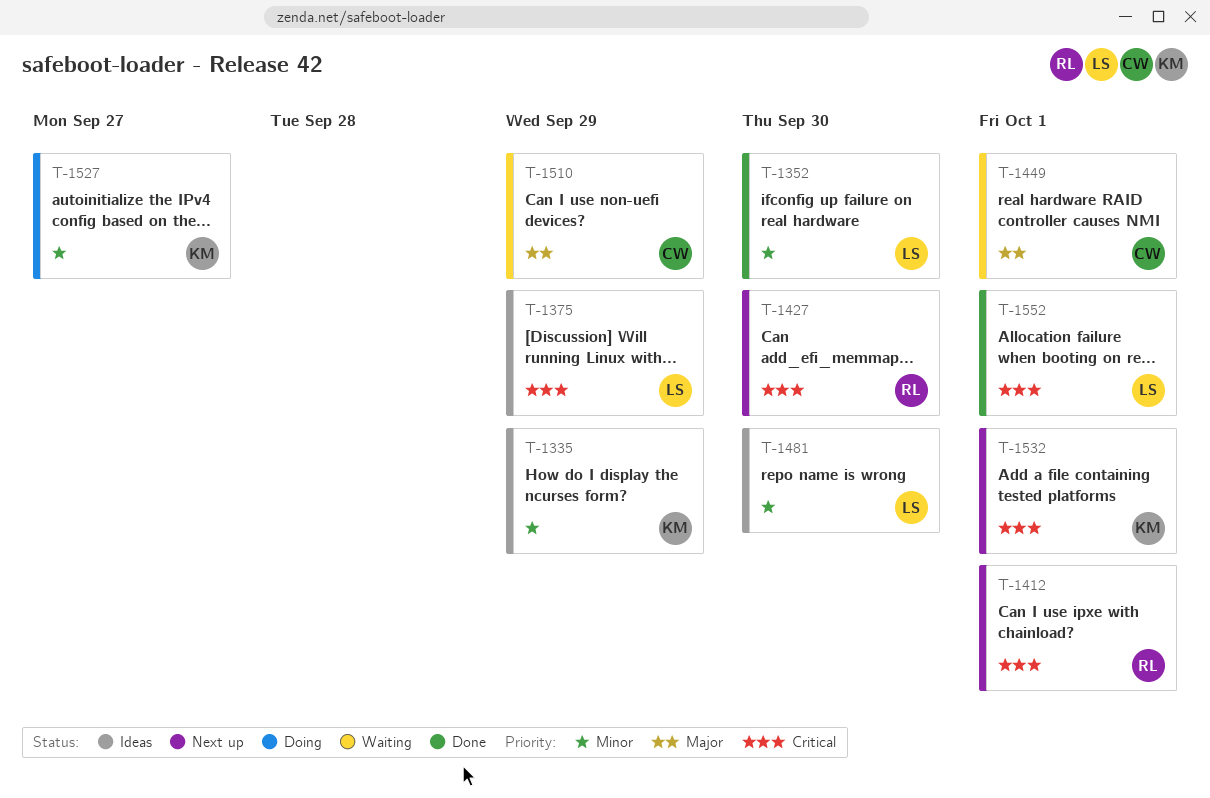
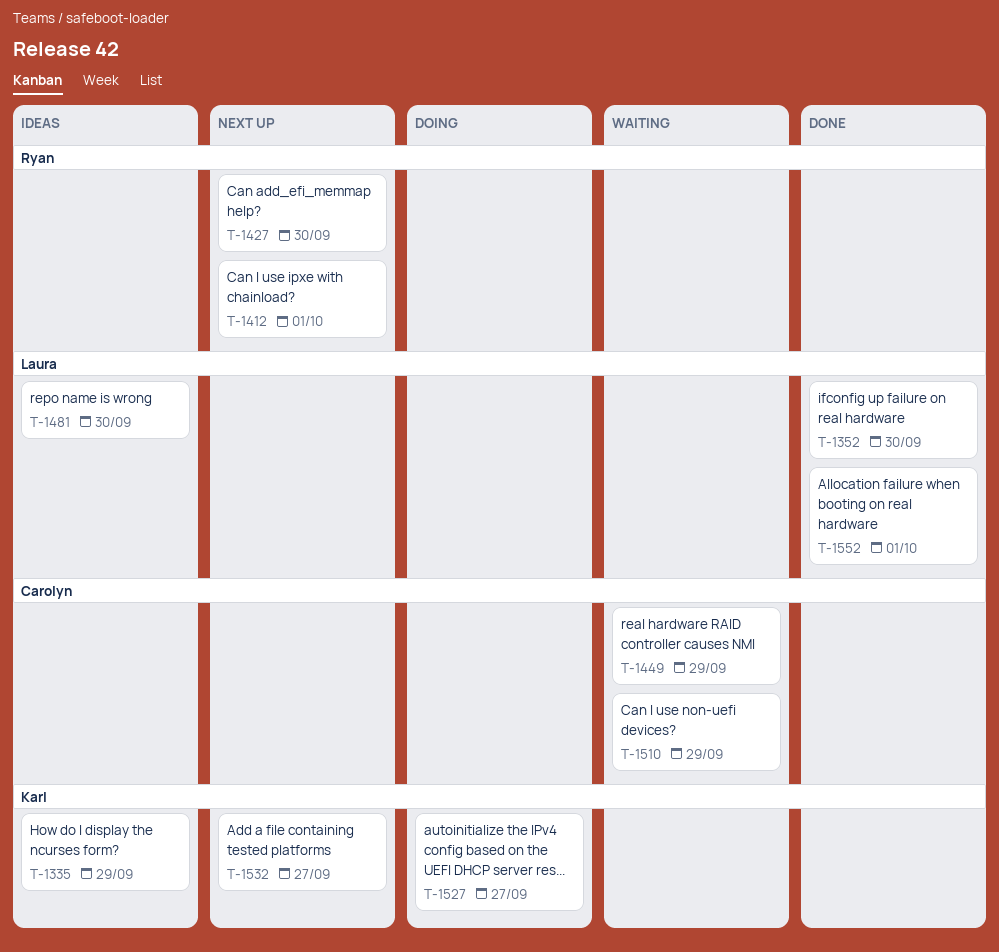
T-1375: present -> none
T-1449, due: Oct 1 -> Sep 29
T-1532, due: Oct 1 -> Sep 27

